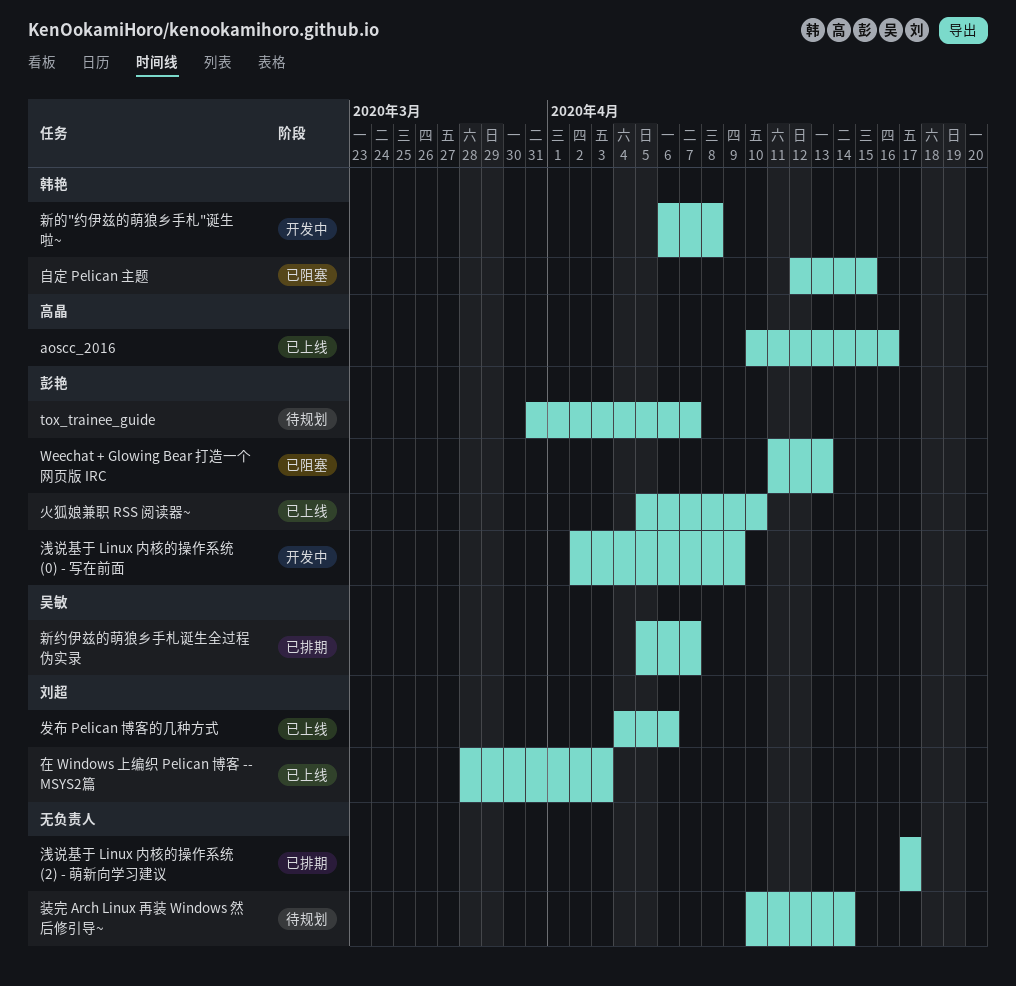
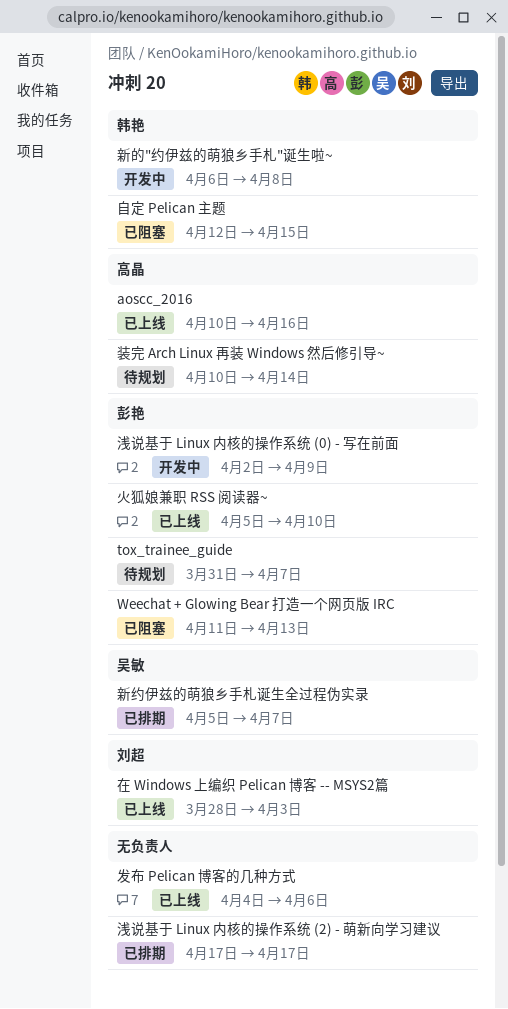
发布 Pelican 博客的几种方式, owner: 刘超 -> none
装完 Arch Linux 再装 Windows 然后修引导~, owner: none -> 高晶

